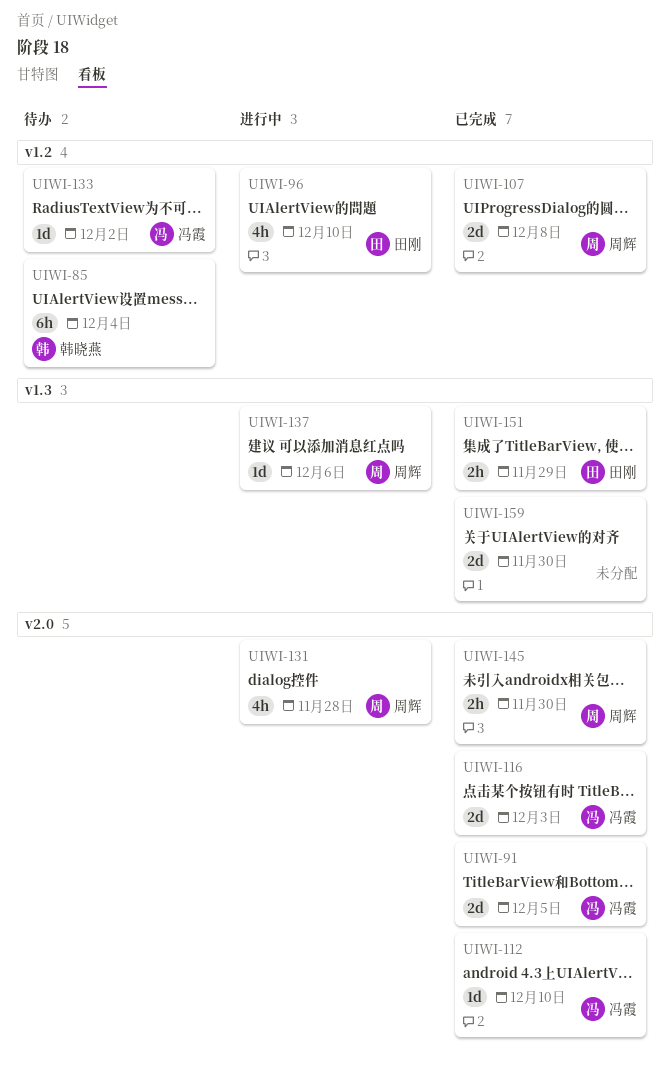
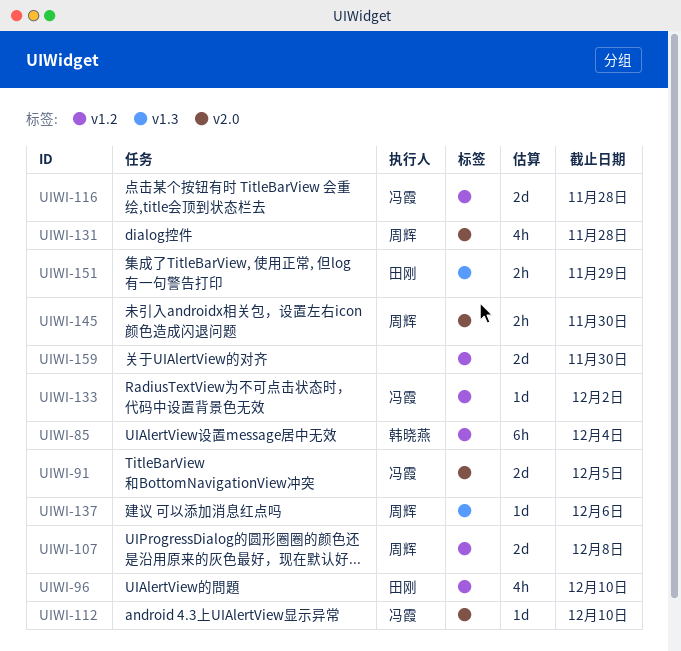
UIWI-116, label: v2.0 -> v1.2
UIWI-116, due: Dec 3 -> Nov 28
UIWI-159, label: v1.3 -> v1.2

